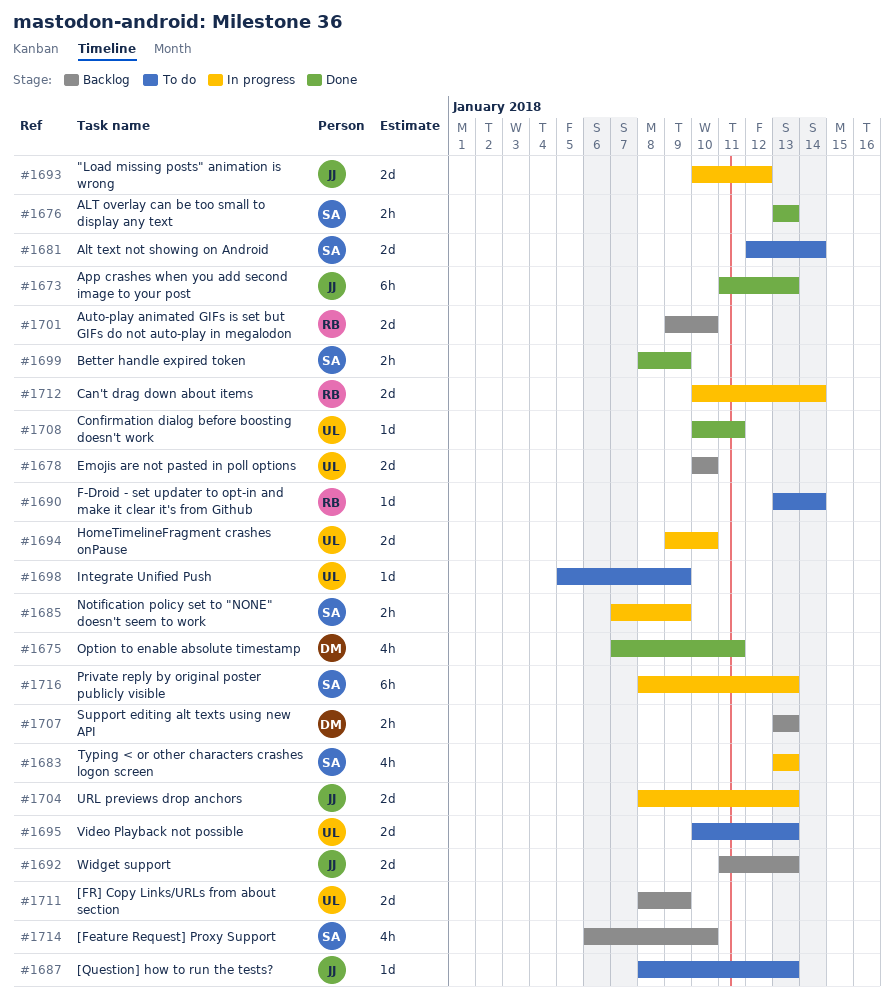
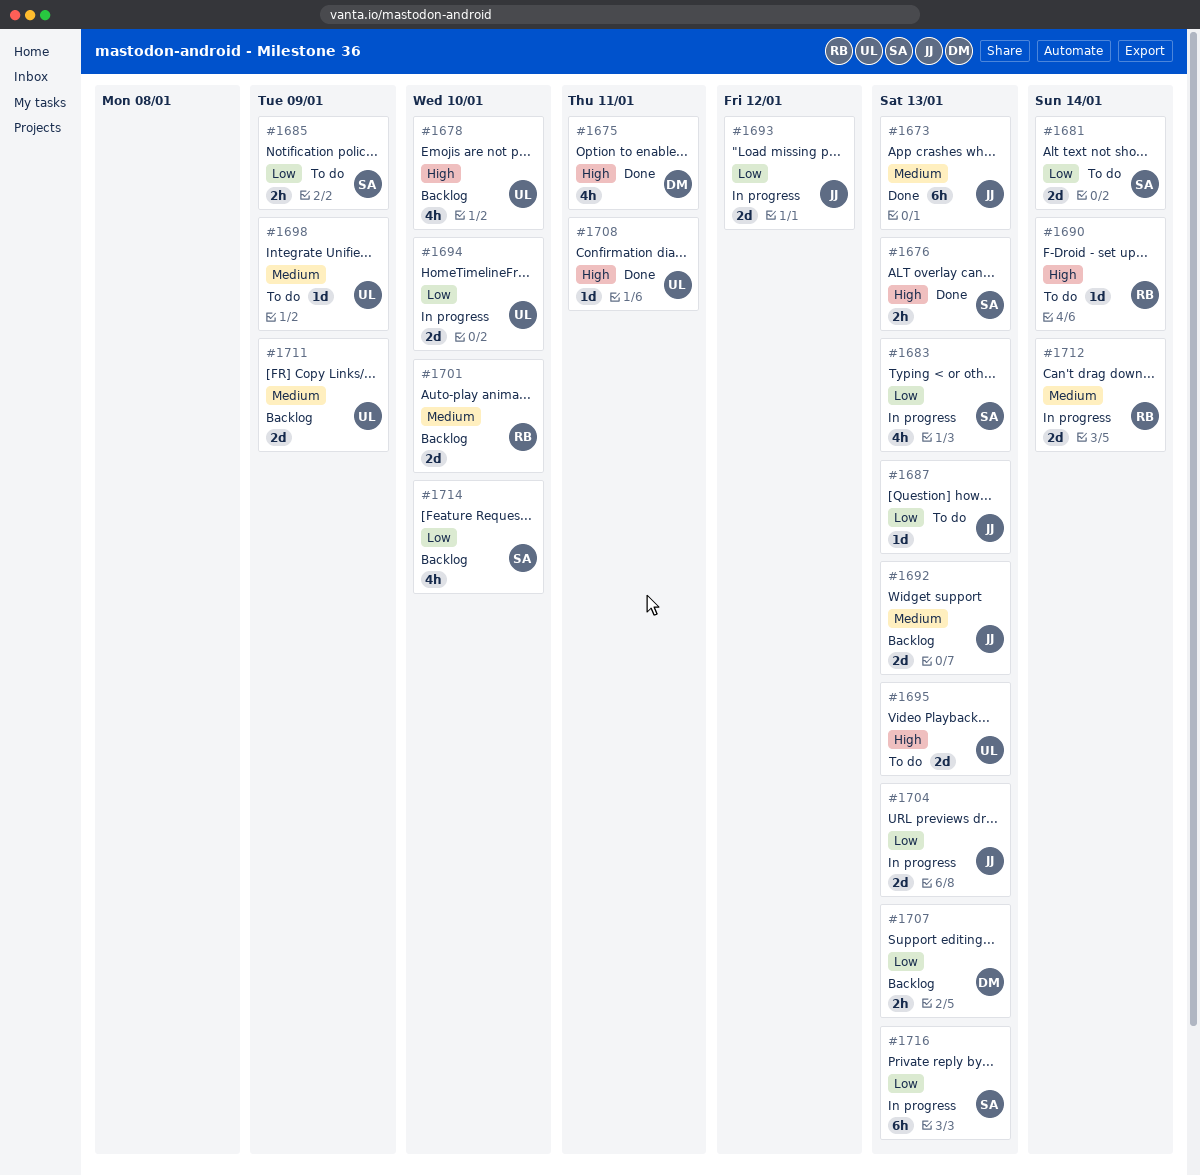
#1678, estimate: 2d -> 4h
#1685, status: In progress -> To do
#1699: present -> none

